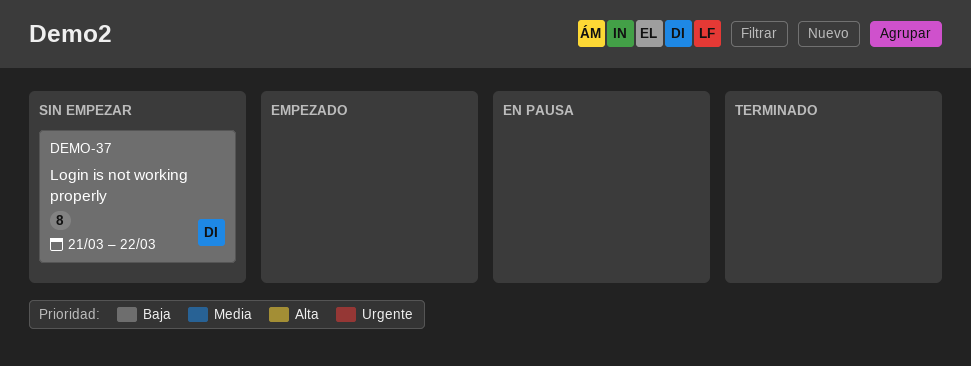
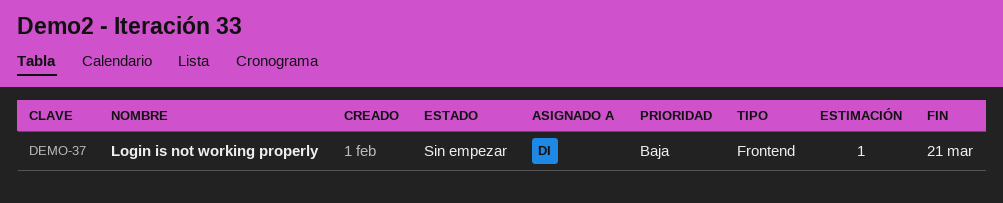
DEMO-37, estimate: 8 -> 1
DEMO-37, due: Mar 22 -> Mar 21

